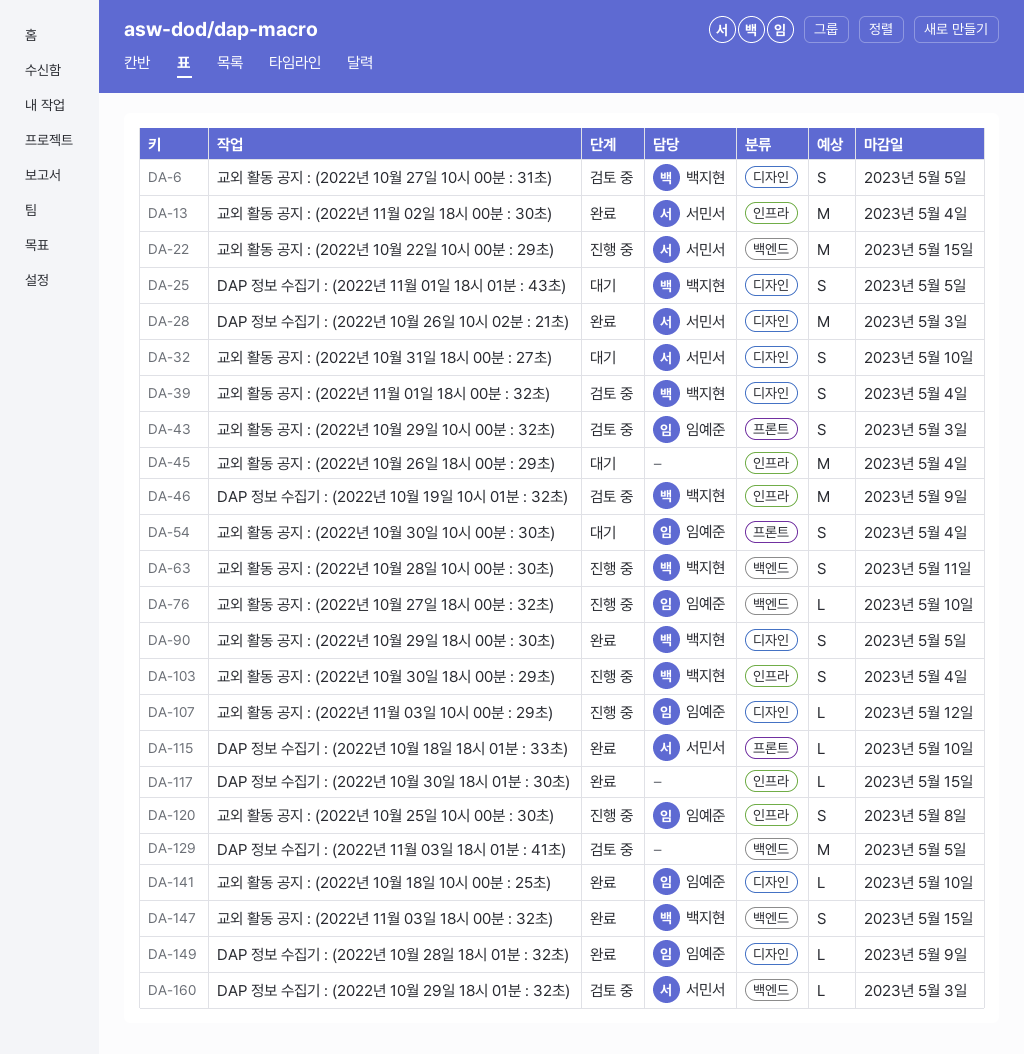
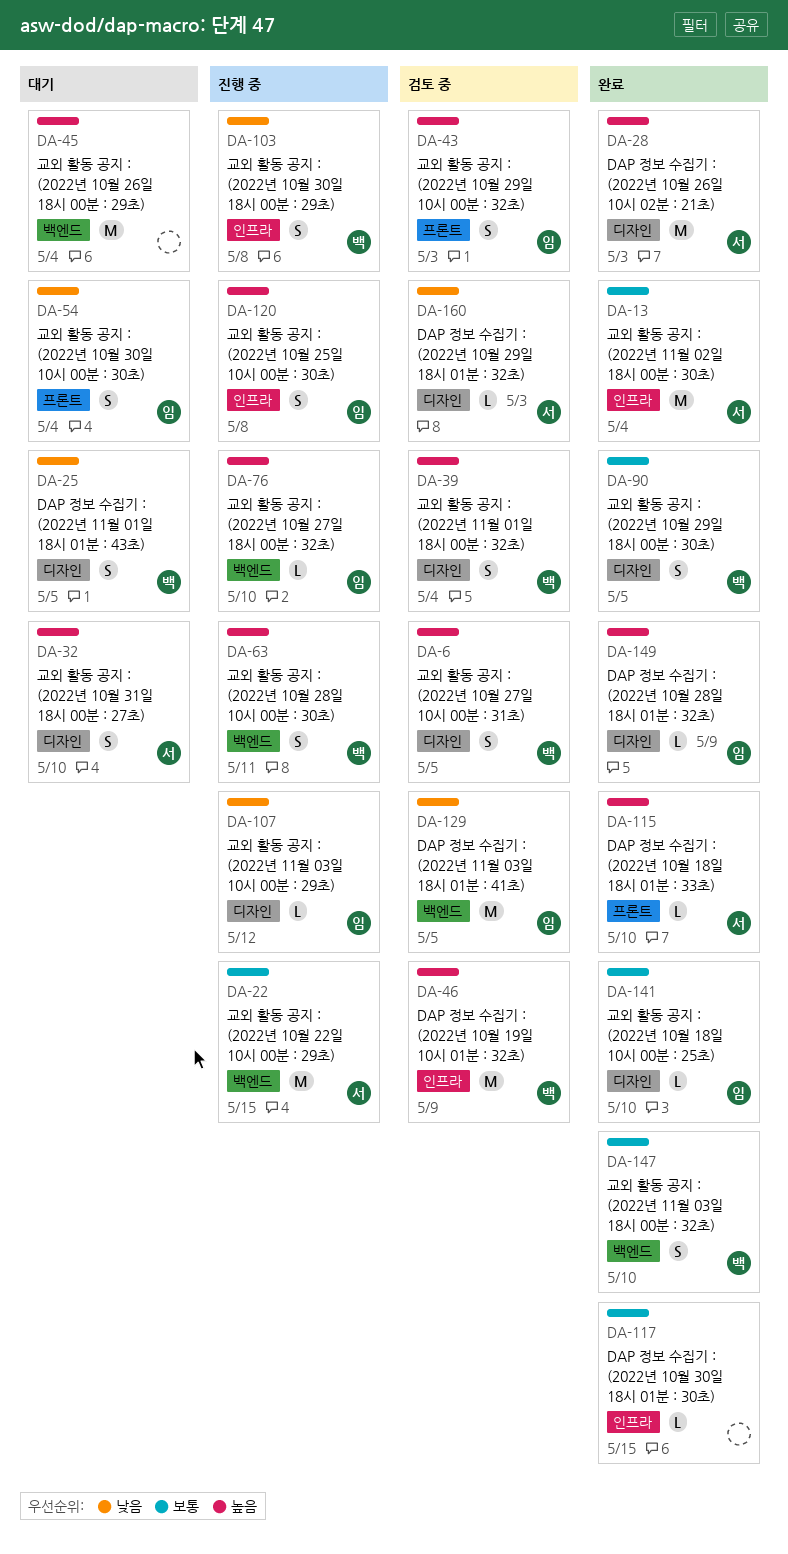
DA-45, label: 인프라 -> 백엔드
DA-103, due: May 4 -> May 8
DA-129, owner: none -> 임예준
DA-147, due: May 15 -> May 10
DA-160, label: 백엔드 -> 디자인

